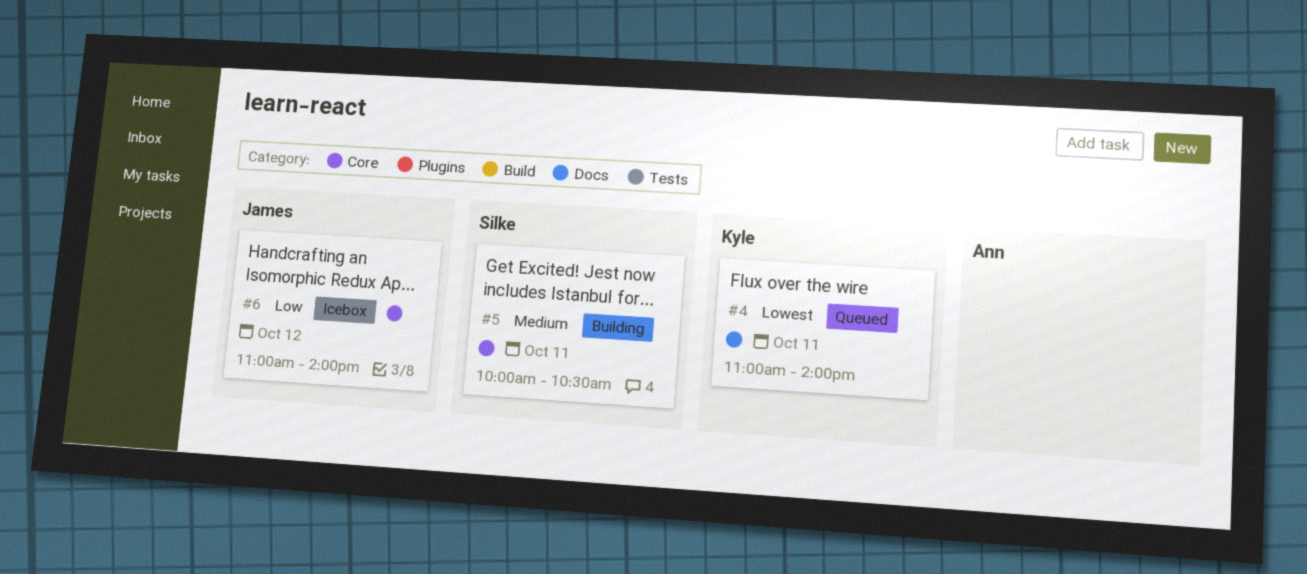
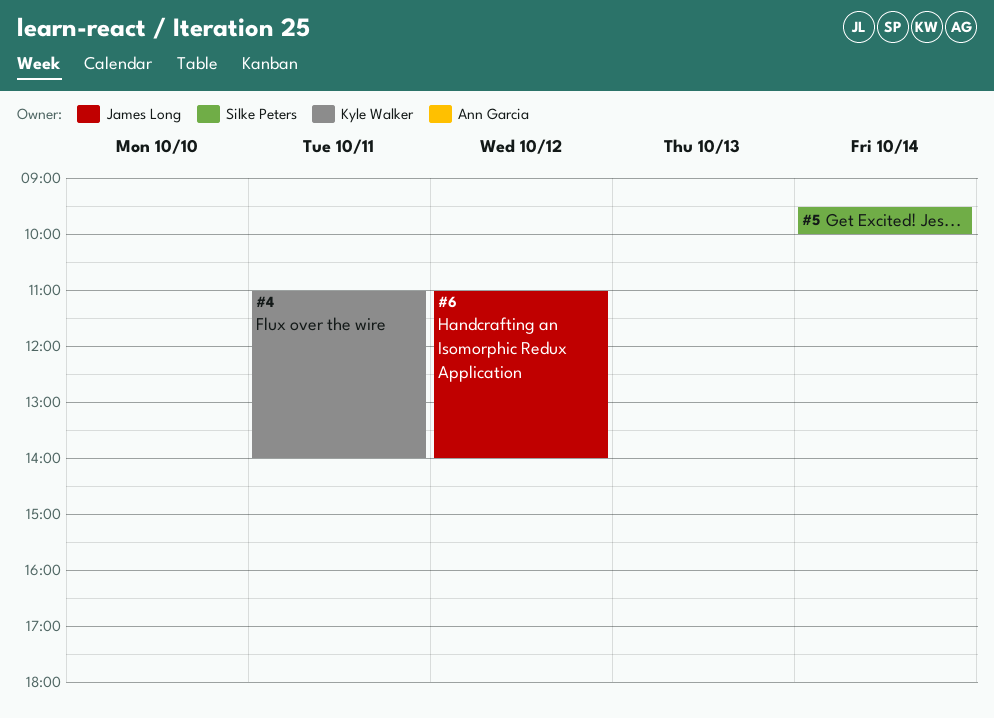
#5, day: Oct 11 -> Oct 14
#5, begins: 10:00 -> 09:30
#5, ends: 10:30 -> 10:00

